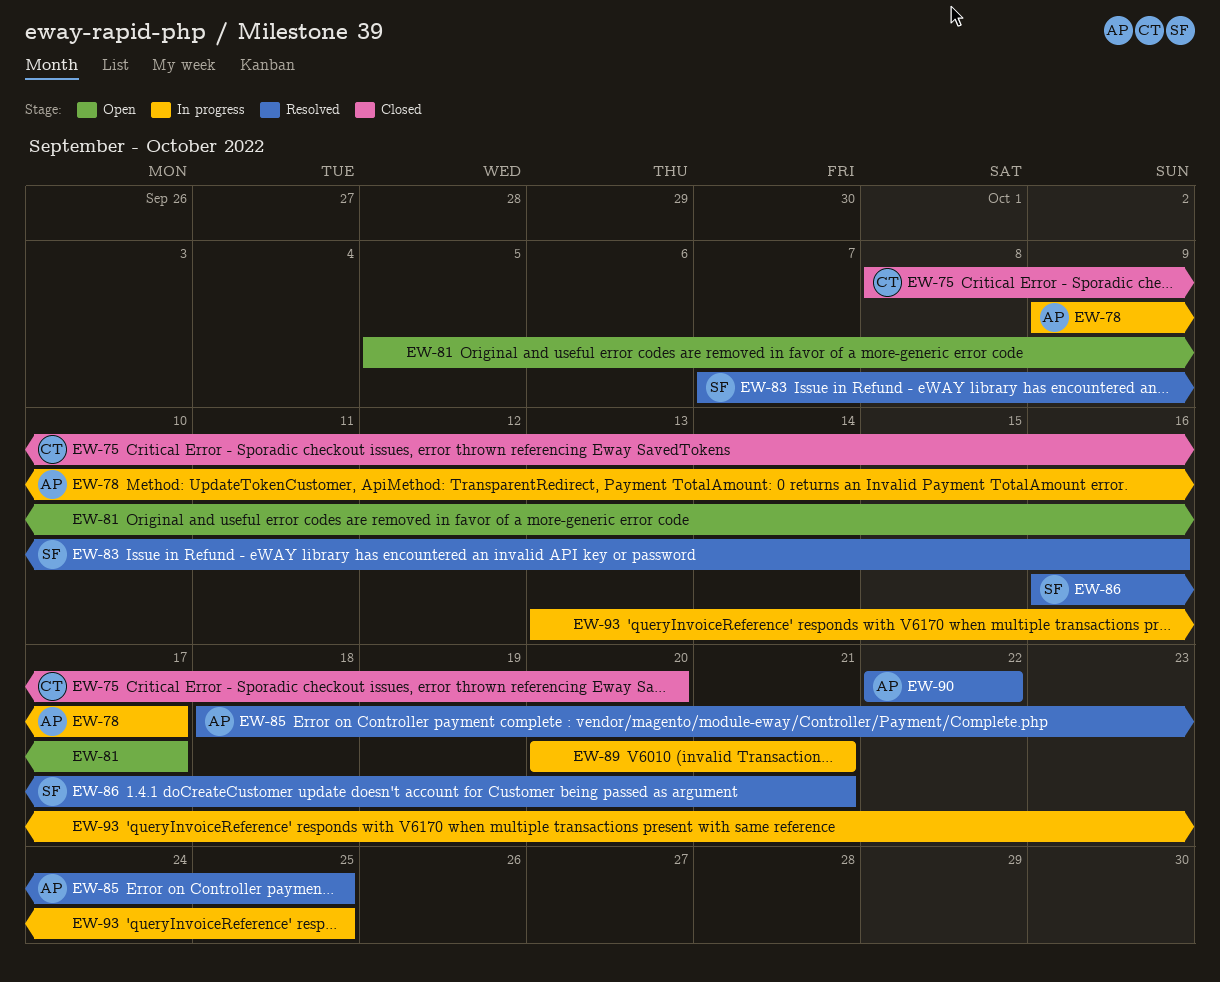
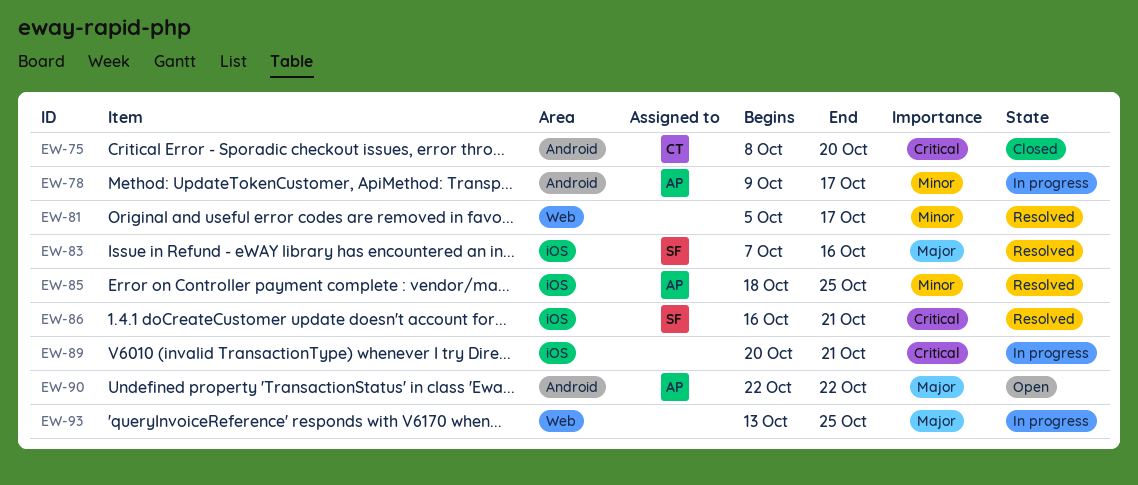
EW-81, status: Open -> Resolved
EW-90, status: Resolved -> Open

